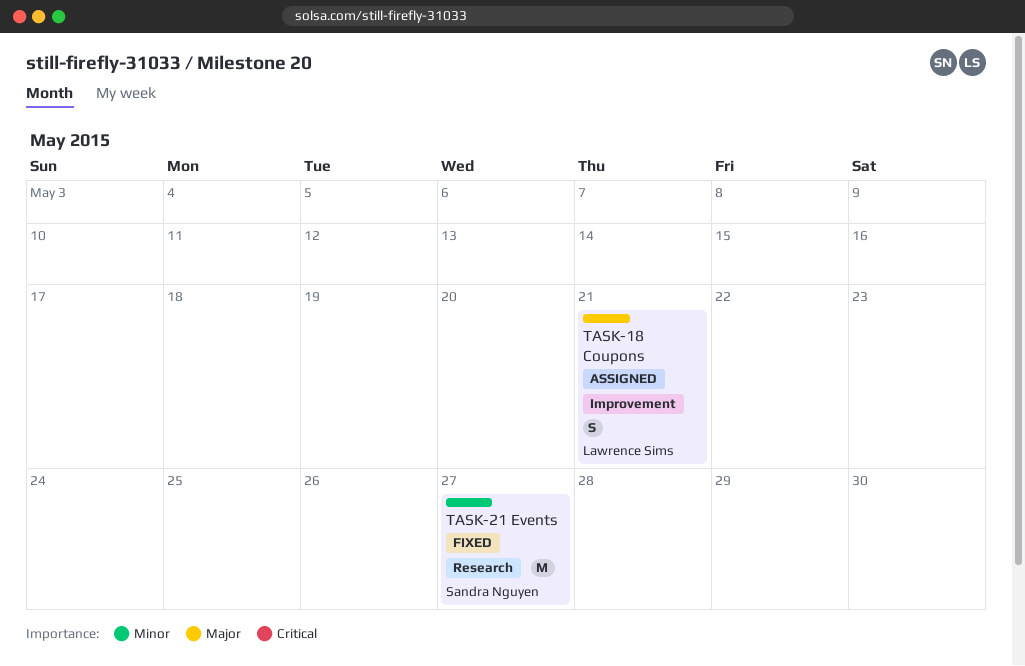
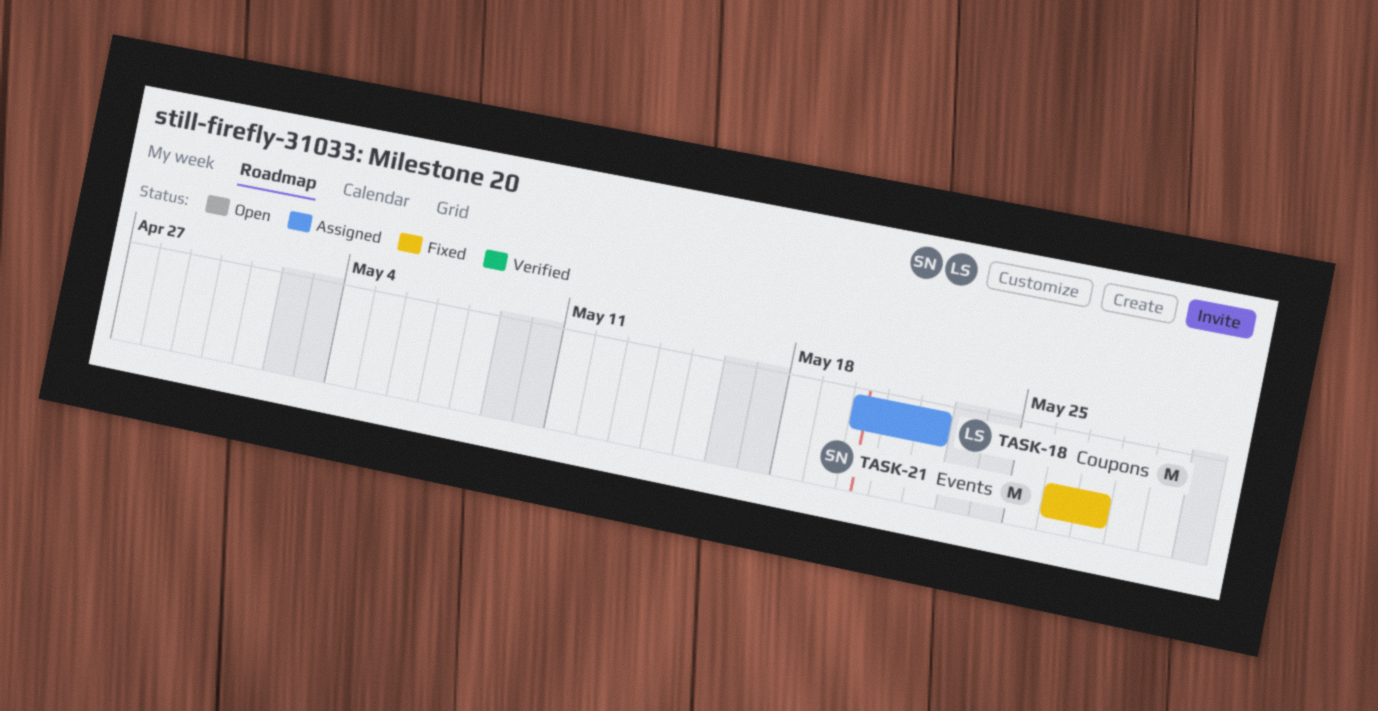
TASK-18, estimate: S -> M
TASK-18, due: May 21 -> May 22

